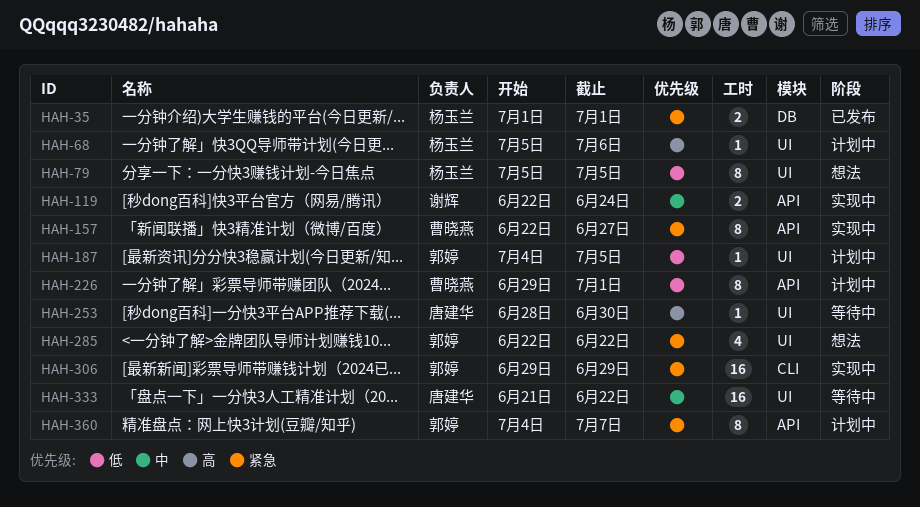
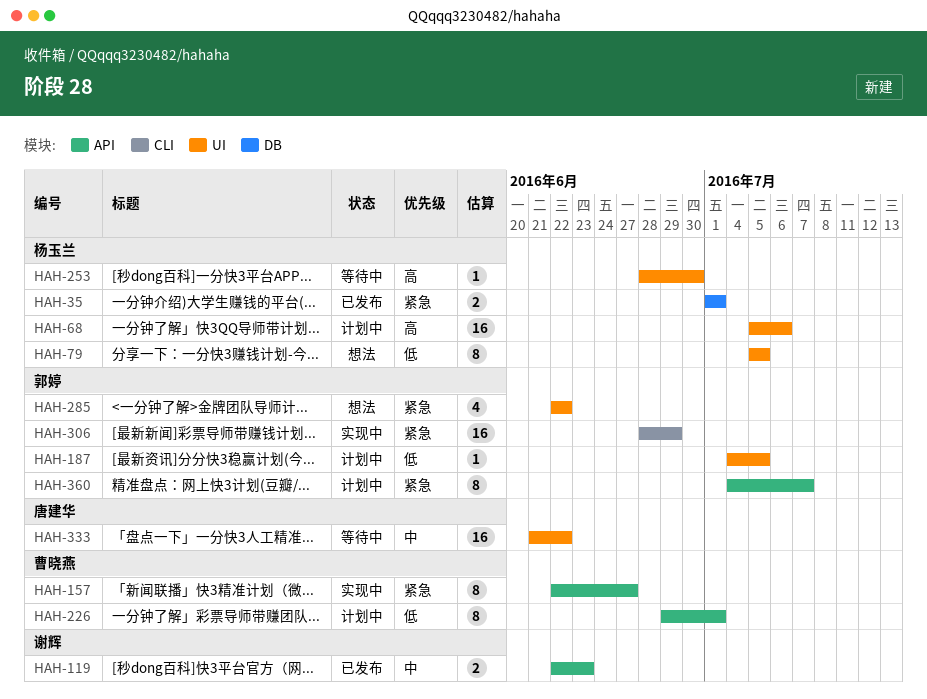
HAH-68, estimate: 1 -> 16
HAH-119, status: 实现中 -> 已发布
HAH-119, due: Jun 24 -> Jun 23
HAH-253, owner: 唐建华 -> 杨玉兰
HAH-306, start: Jun 29 -> Jun 28

